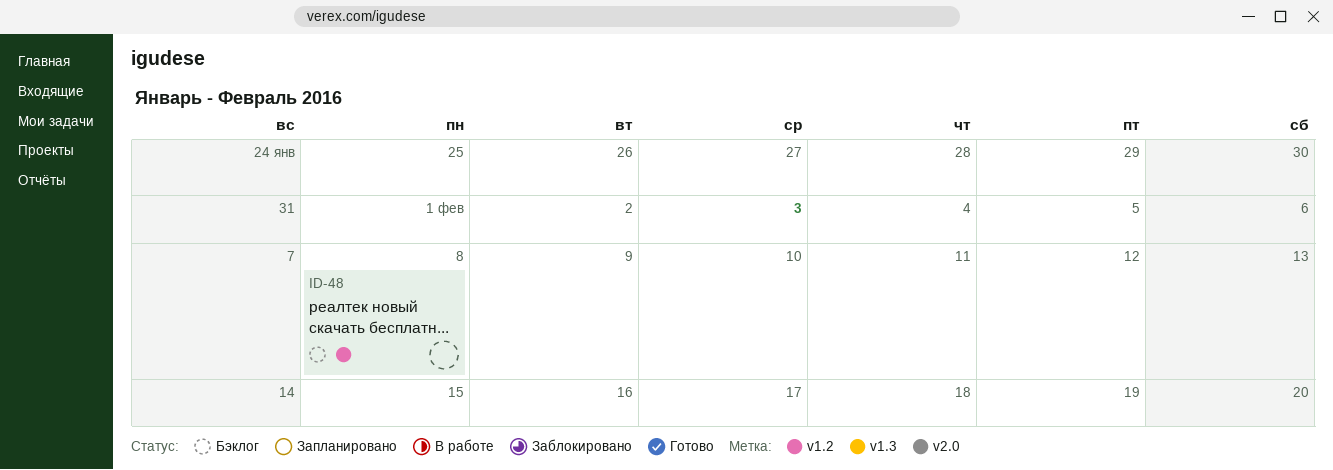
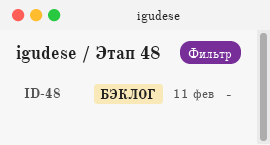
ID-48, due: Feb 8 -> Feb 11

